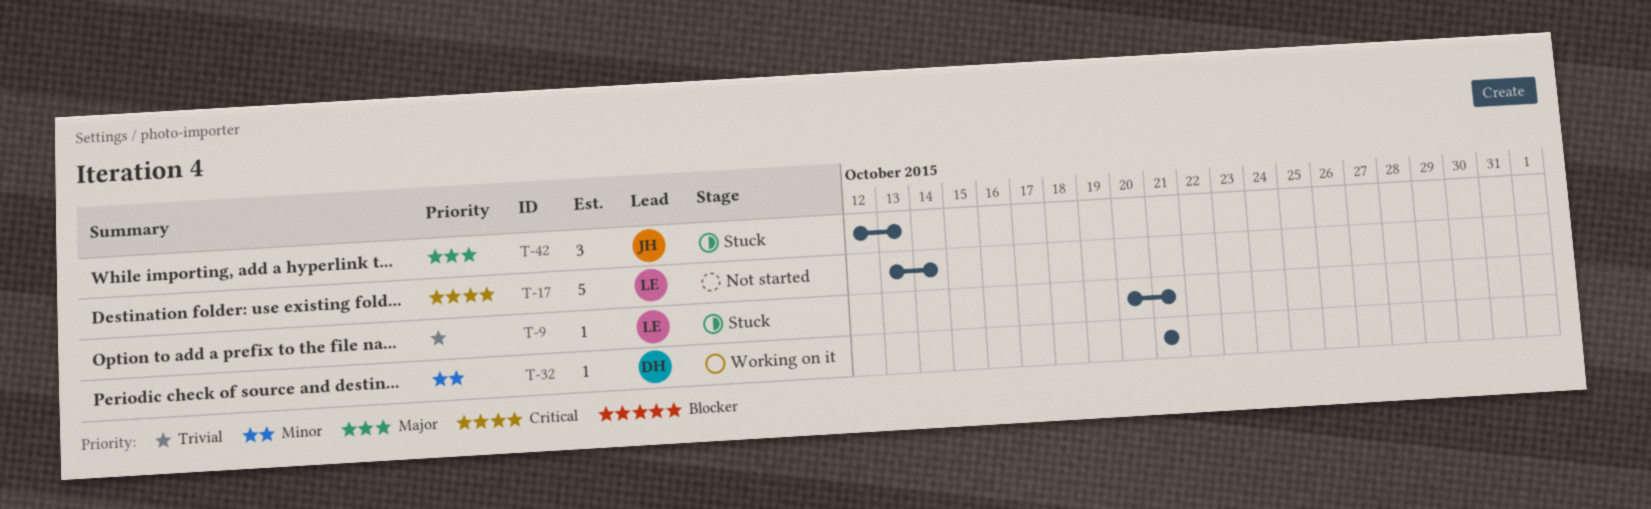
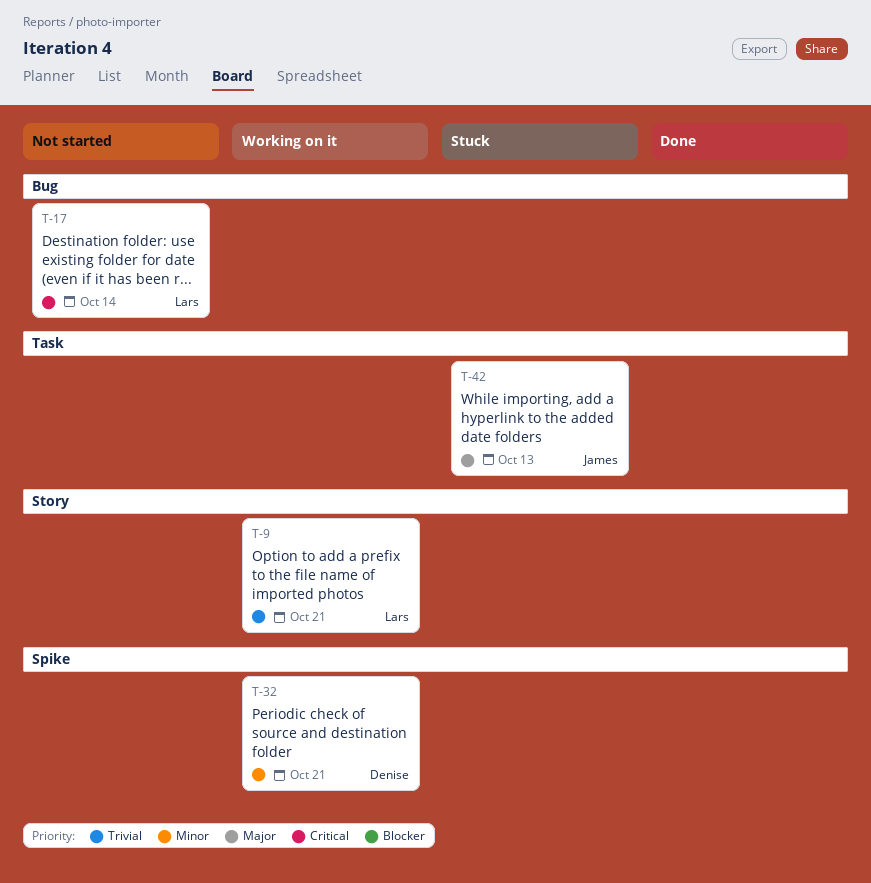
T-9, status: Stuck -> Working on it

